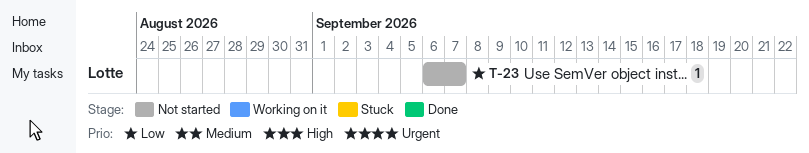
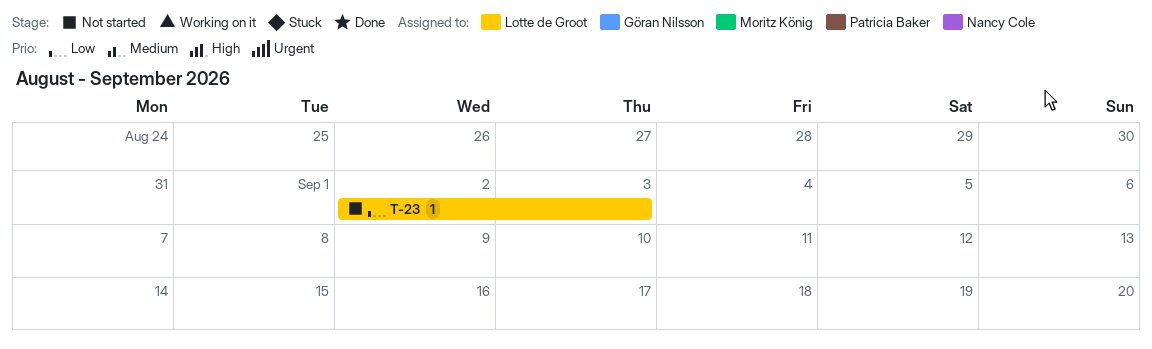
T-23, start: Sep 6 -> Sep 2
T-23, due: Sep 7 -> Sep 3

